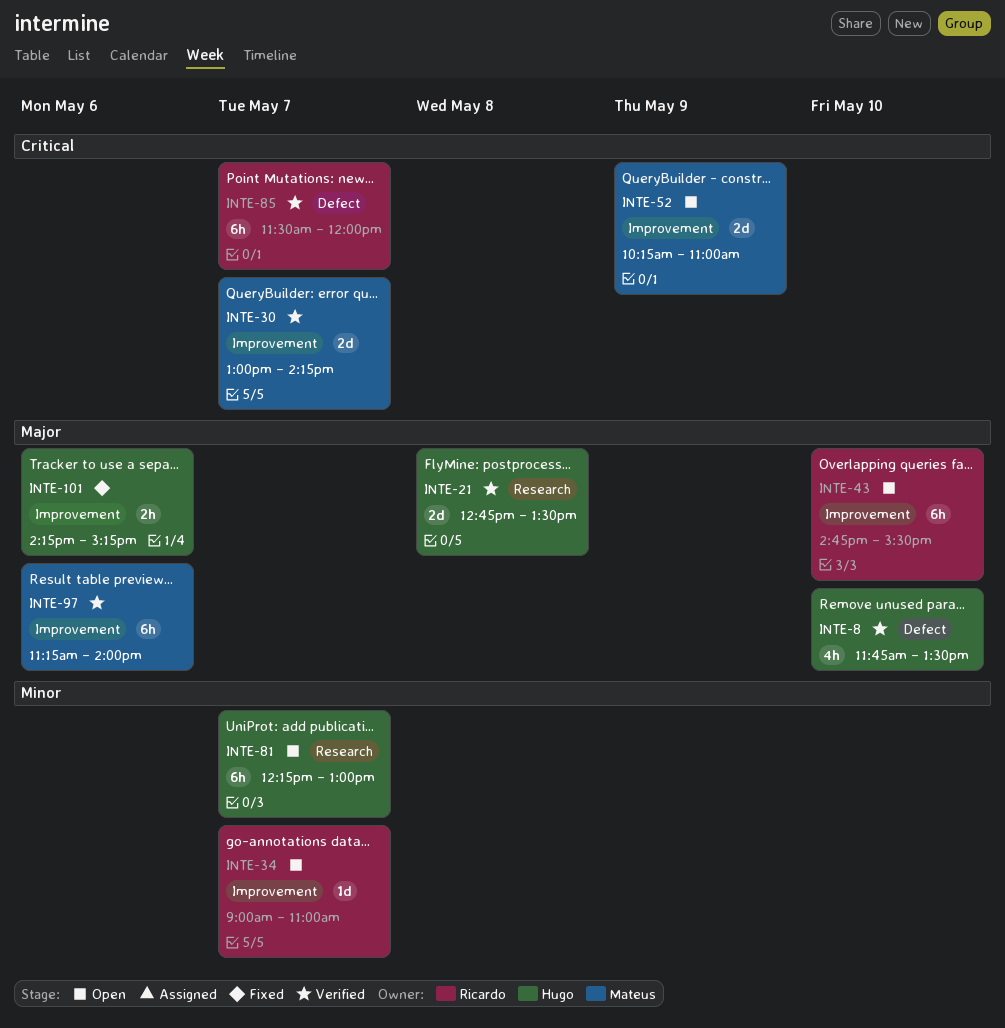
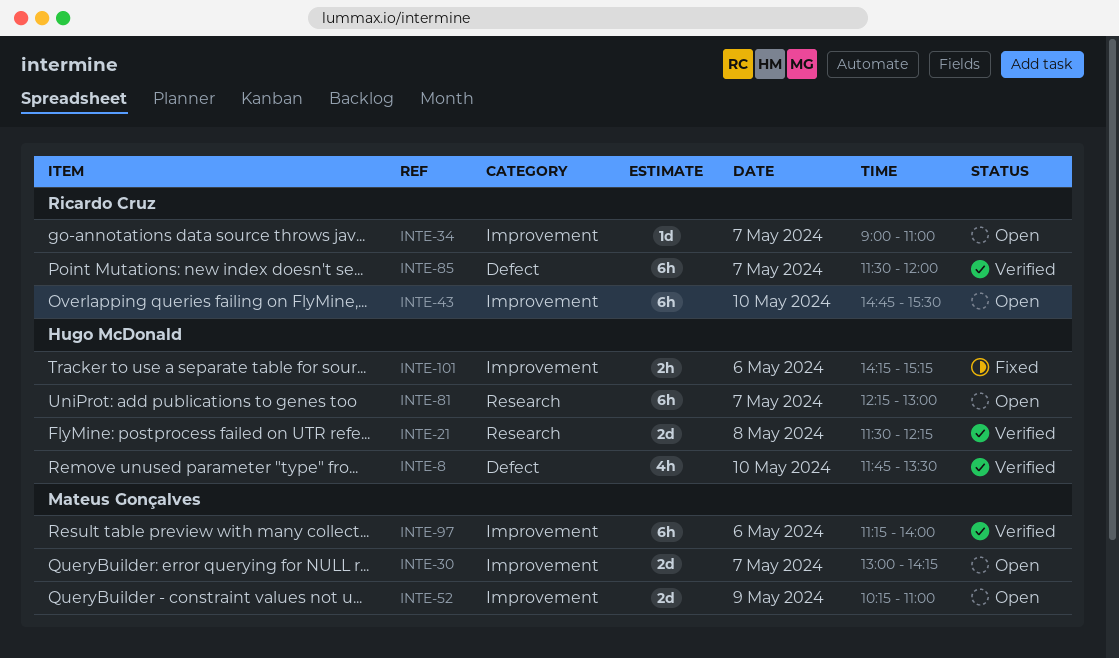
INTE-21, begins: 12:45 -> 11:30
INTE-21, ends: 13:30 -> 12:15
INTE-30, status: Verified -> Open

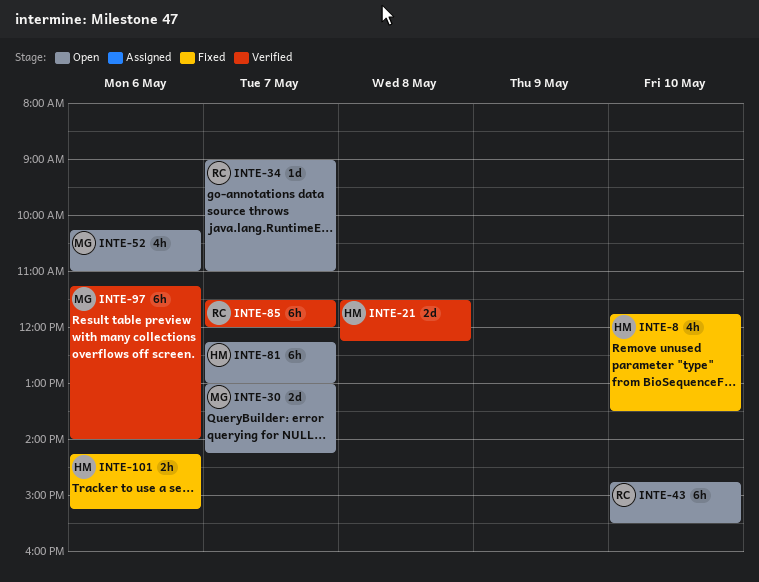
INTE-8, status: Verified -> Fixed
INTE-52, estimate: 2d -> 4h
INTE-52, day: May 9 -> May 6

